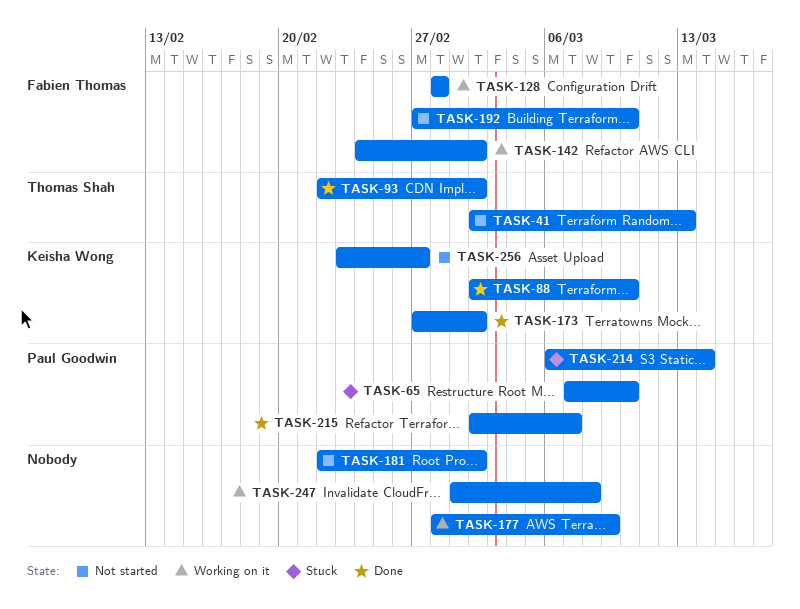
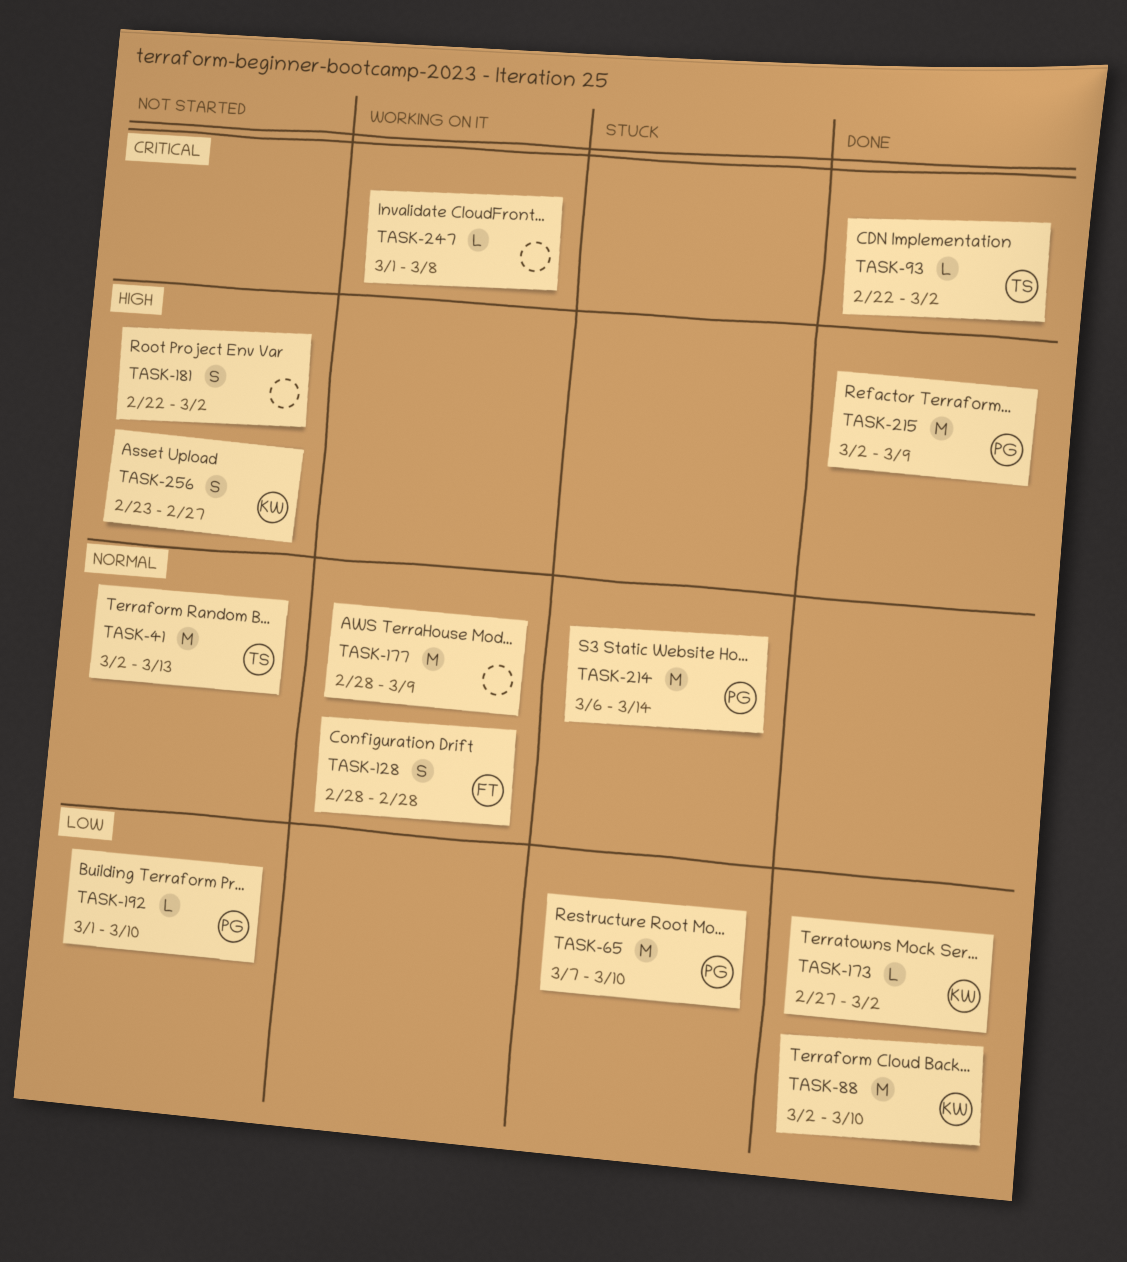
TASK-142: present -> none
TASK-192, owner: Fabien Thomas -> Paul Goodwin
TASK-192, start: Feb 27 -> Mar 1
TASK-215, due: Mar 7 -> Mar 9

